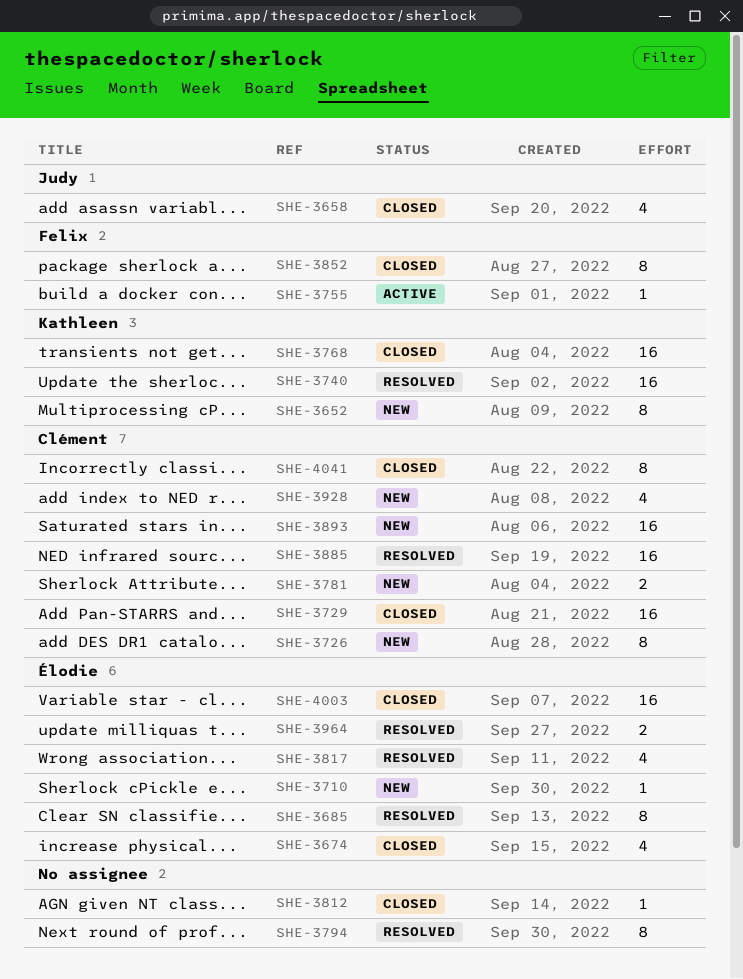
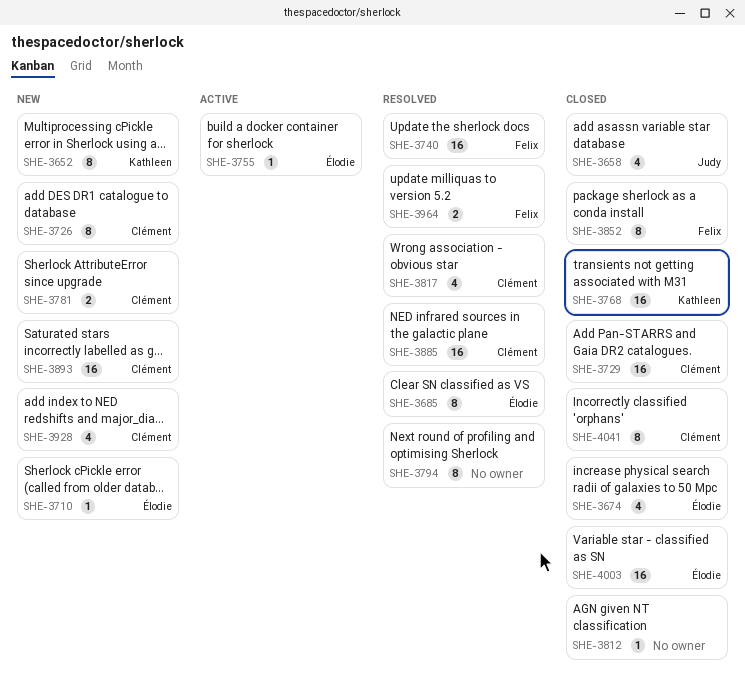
SHE-3740, owner: Kathleen -> Felix
SHE-3755, owner: Felix -> Élodie
SHE-3817, owner: Élodie -> Clément
SHE-3964, owner: Élodie -> Felix

